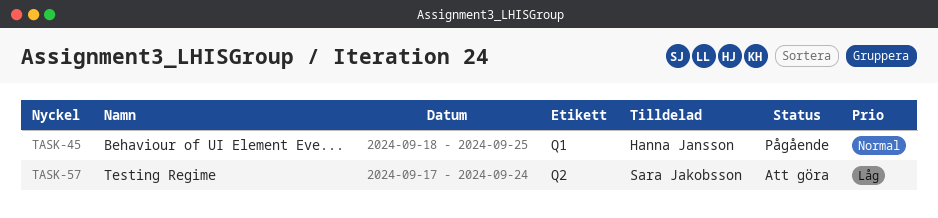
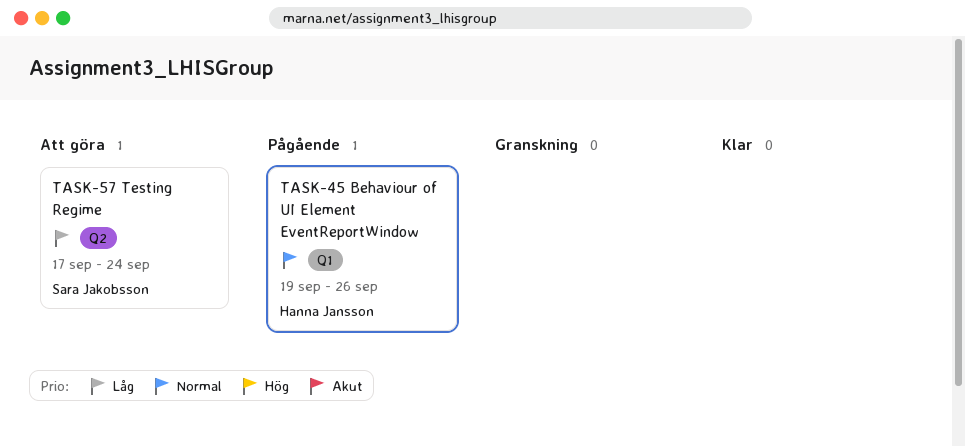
TASK-45, start: Sep 18 -> Sep 19
TASK-45, due: Sep 25 -> Sep 26

